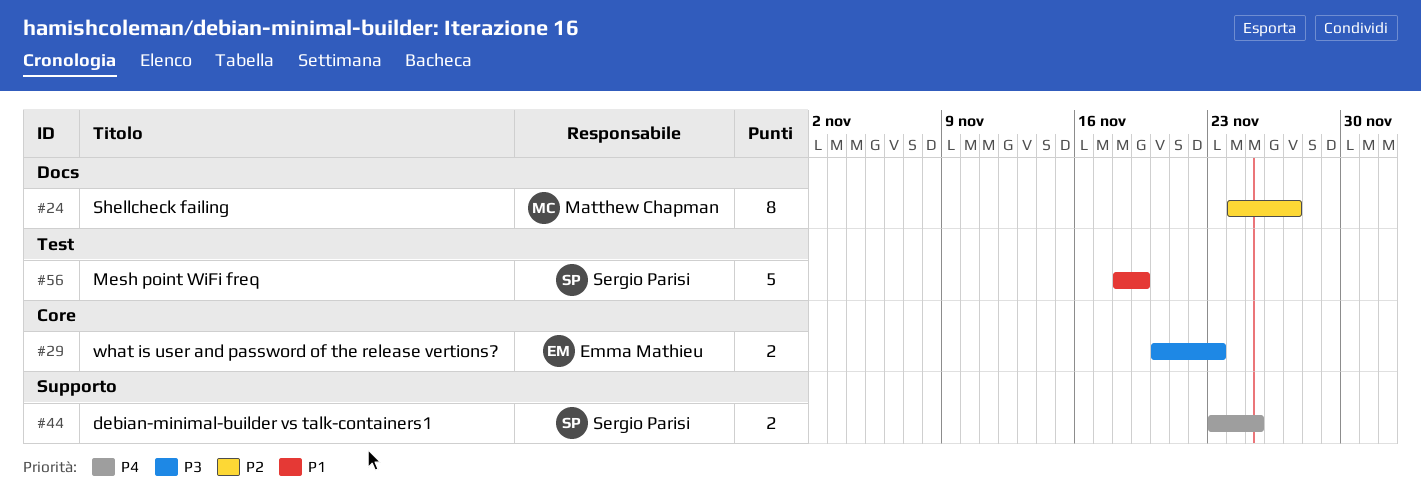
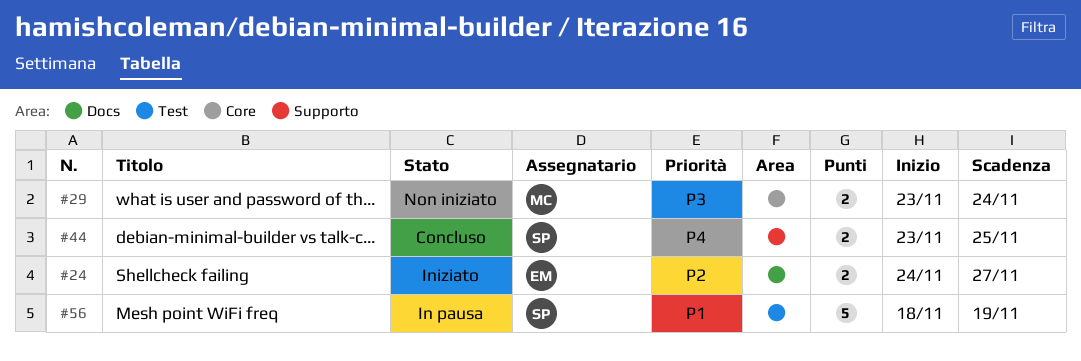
#24, owner: Matthew Chapman -> Emma Mathieu
#24, estimate: 8 -> 2
#29, owner: Emma Mathieu -> Matthew Chapman
#29, start: Nov 20 -> Nov 23
#29, due: Nov 23 -> Nov 24

